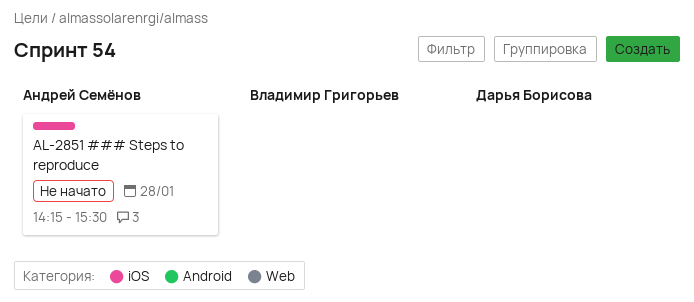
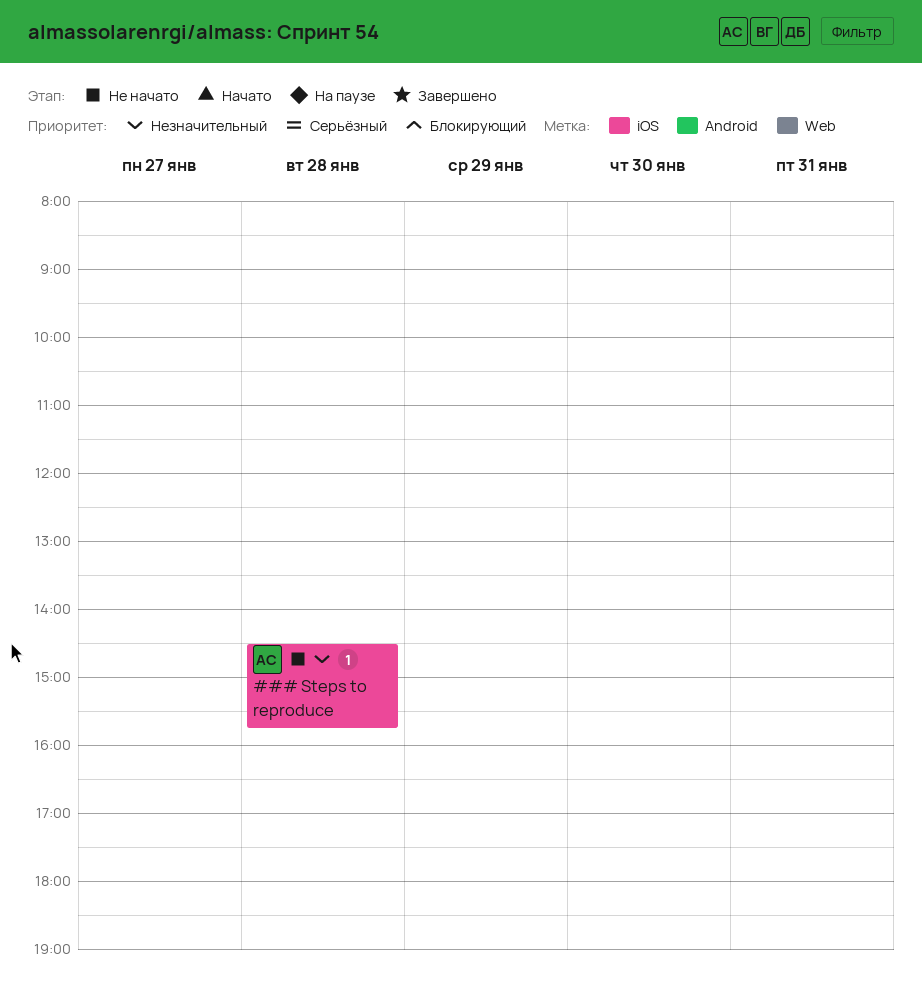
### Steps to reproduce, begins: 14:15 -> 14:30
### Steps to reproduce, ends: 15:30 -> 15:45

